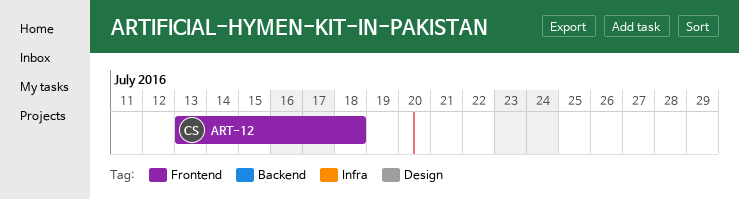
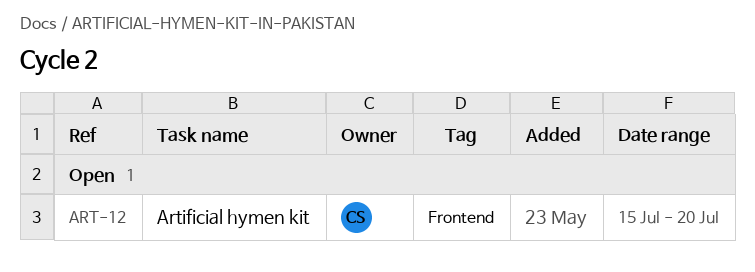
ART-12, start: Jul 13 -> Jul 15
ART-12, due: Jul 18 -> Jul 20

